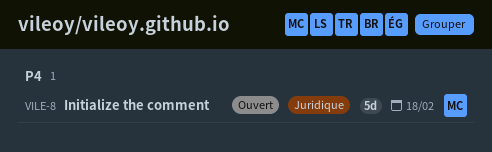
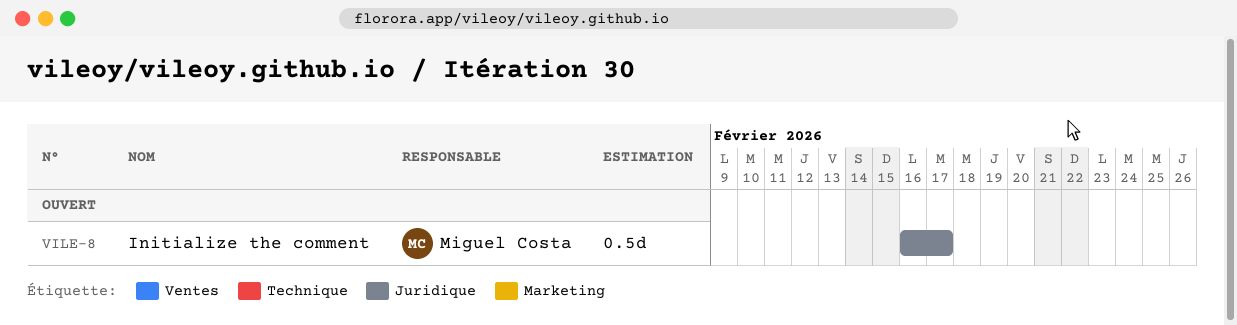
VILE-8, estimate: 5d -> 0.5d
VILE-8, due: Feb 18 -> Feb 17

